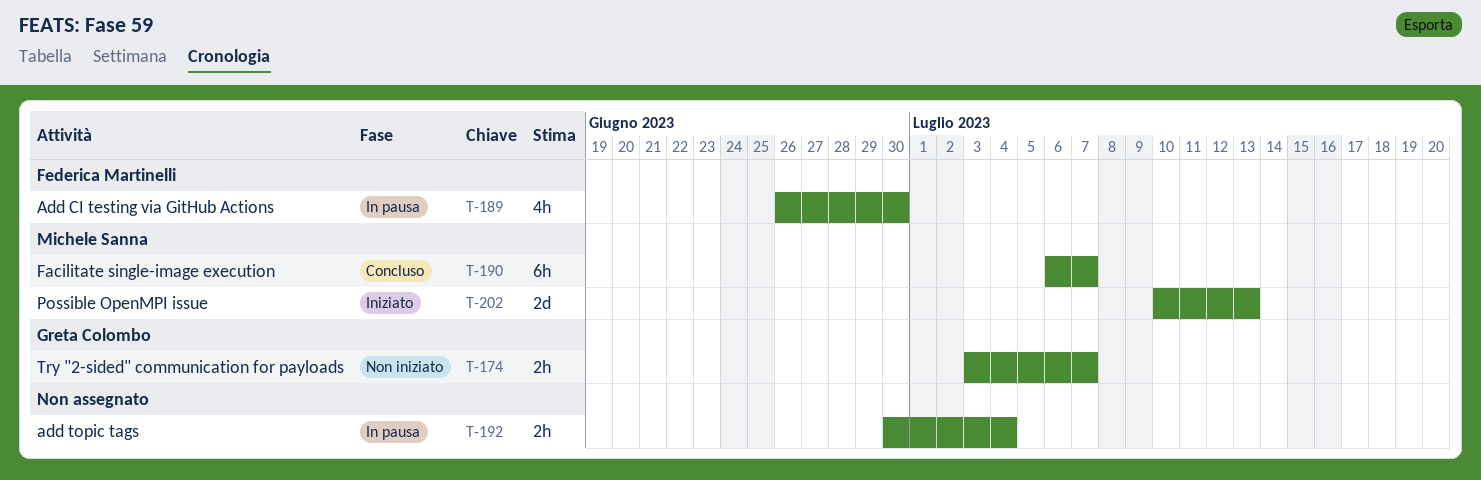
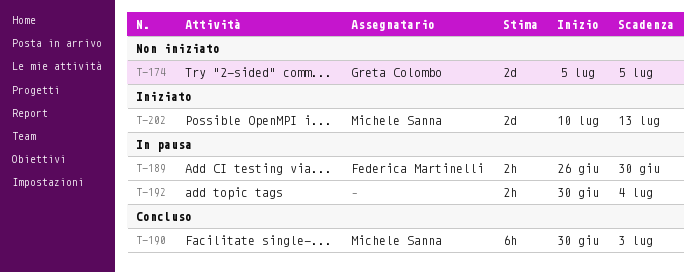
T-174, estimate: 2h -> 2d
T-174, start: Jul 3 -> Jul 5
T-174, due: Jul 7 -> Jul 5
T-189, estimate: 4h -> 2h
T-190, start: Jul 6 -> Jun 30
T-190, due: Jul 7 -> Jul 3

